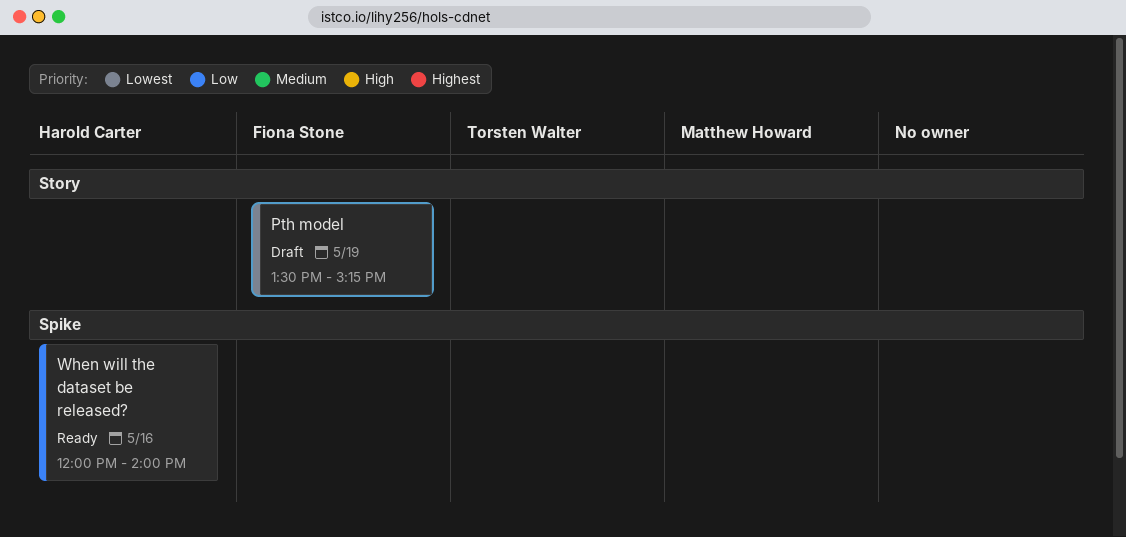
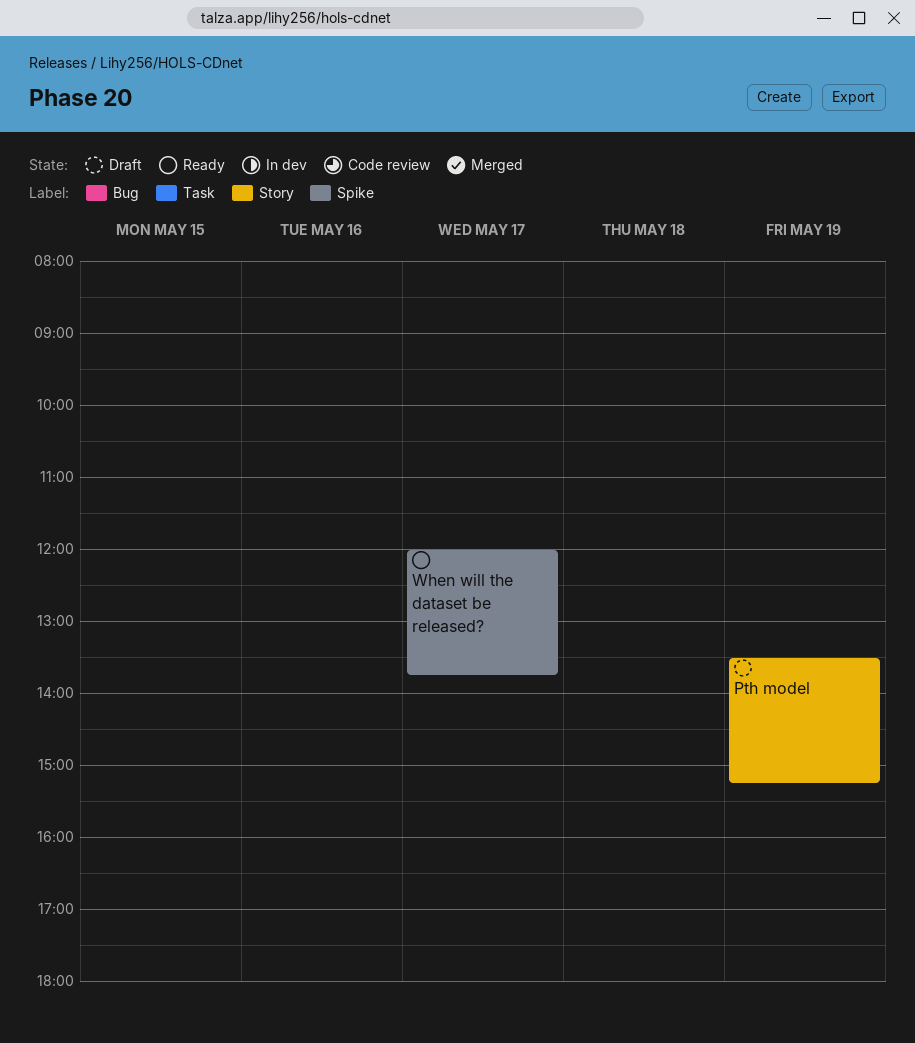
When will the dataset be released?, day: May 16 -> May 17
When will the dataset be released?, ends: 14:00 -> 13:45

